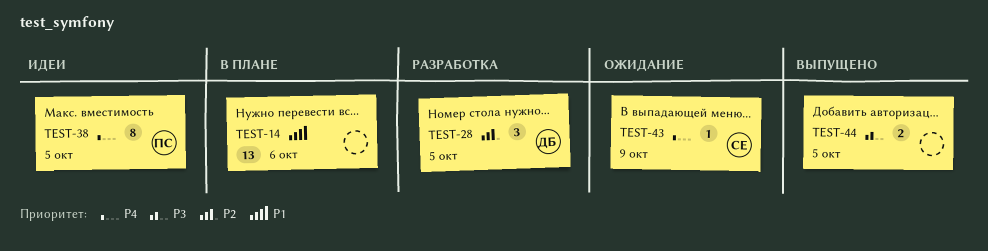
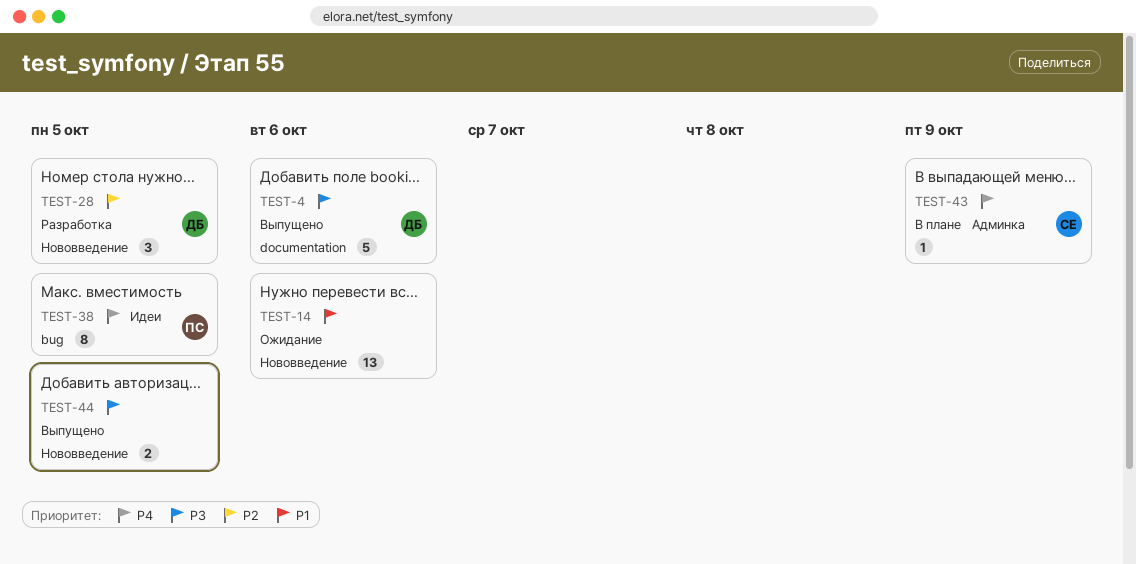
TEST-4: none -> present
TEST-14, status: В плане -> Ожидание
TEST-43, status: Ожидание -> В плане

